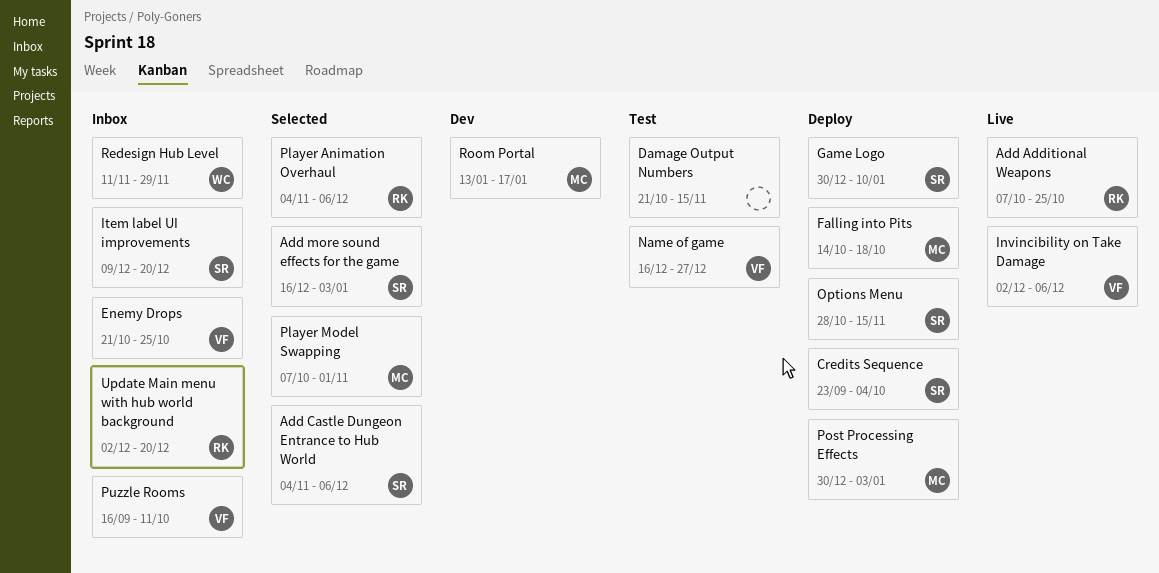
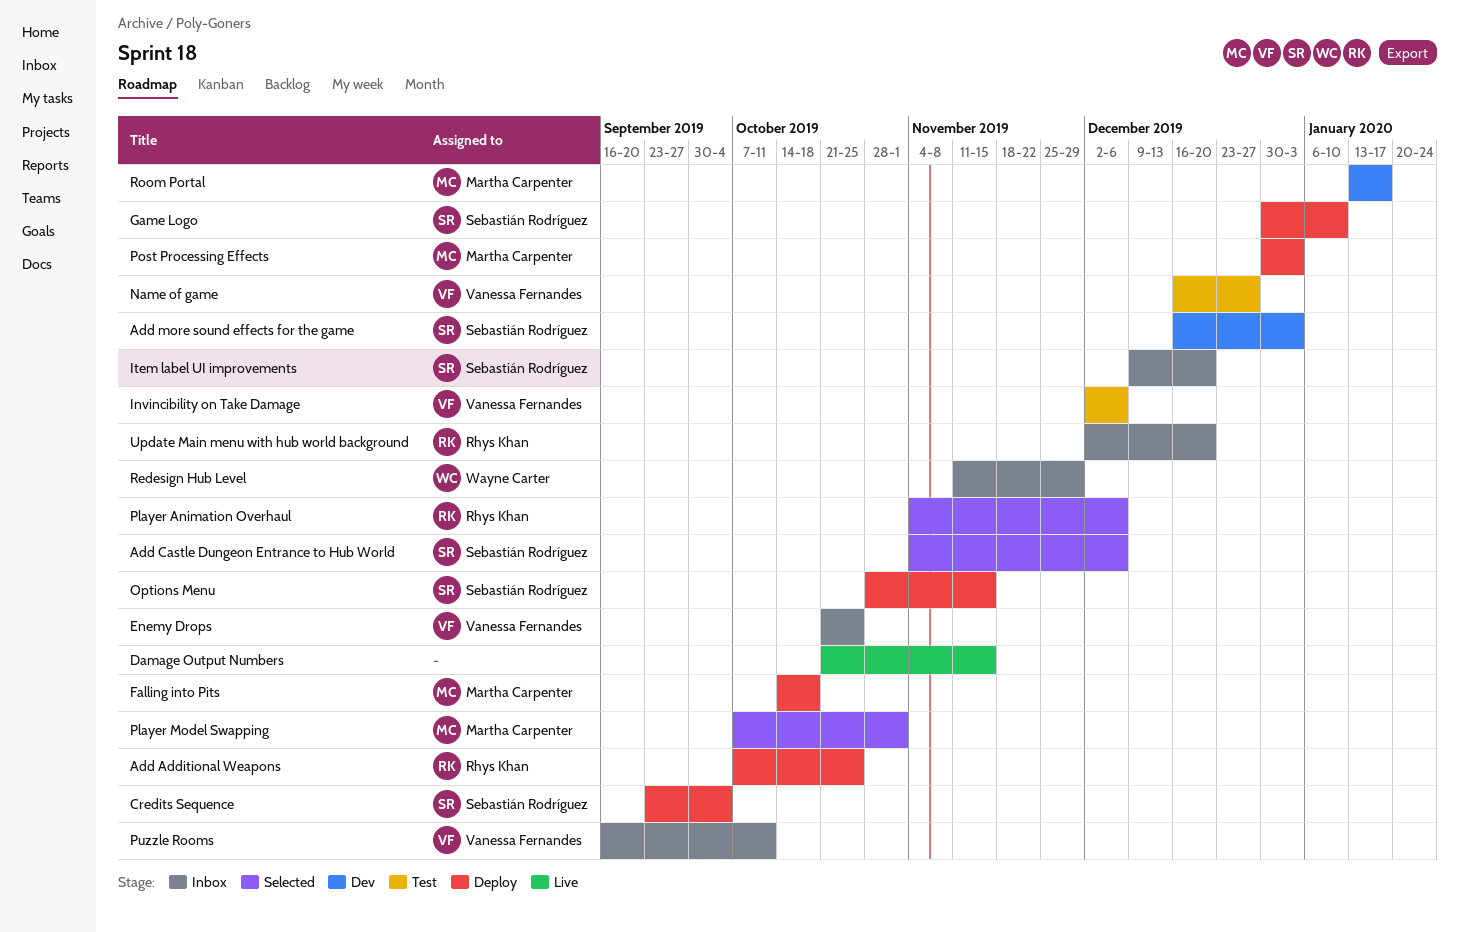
Add Additional Weapons, status: Live -> Deploy
Add more sound effects for the game, status: Selected -> Dev
Damage Output Numbers, status: Test -> Live
Invincibility on Take Damage, status: Live -> Test

